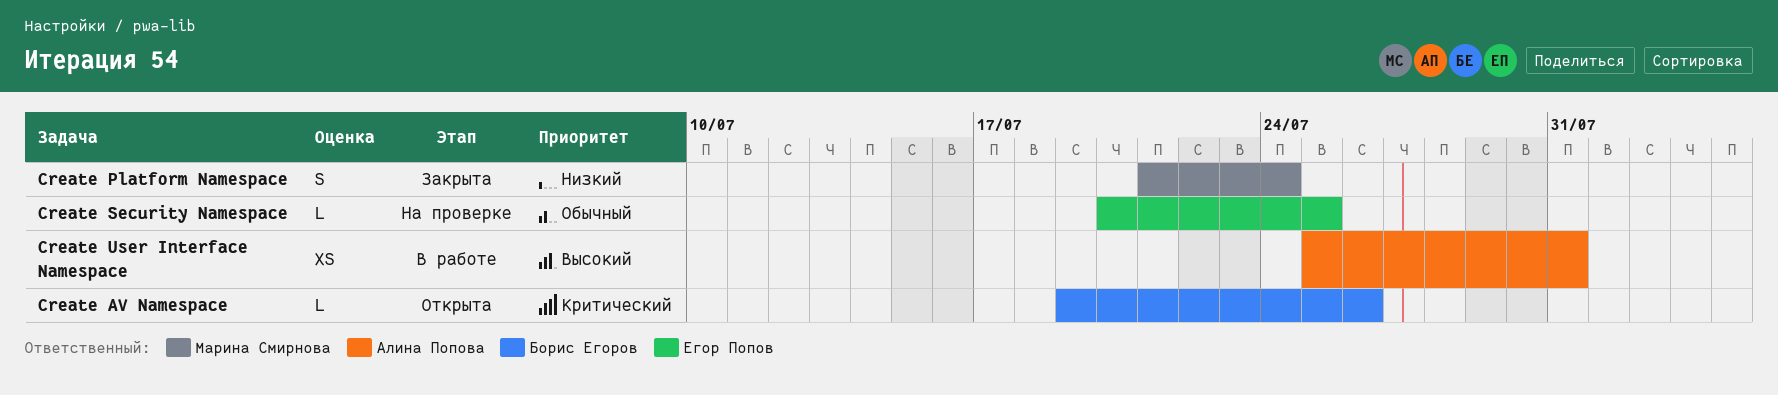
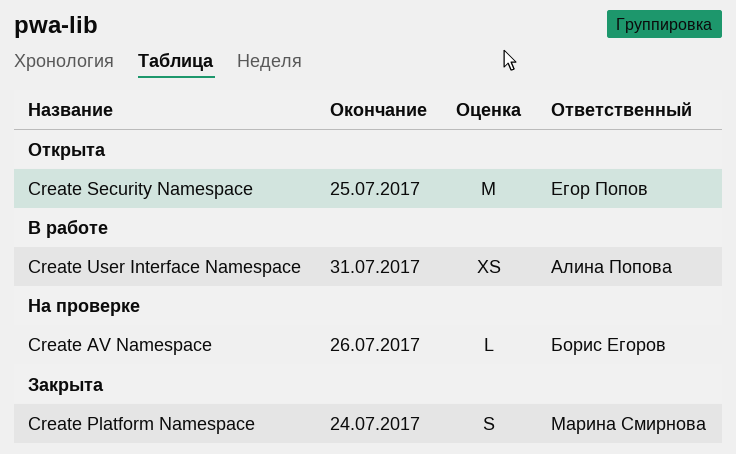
Create AV Namespace, status: Открыта -> На проверке
Create Security Namespace, status: На проверке -> Открыта
Create Security Namespace, estimate: L -> M

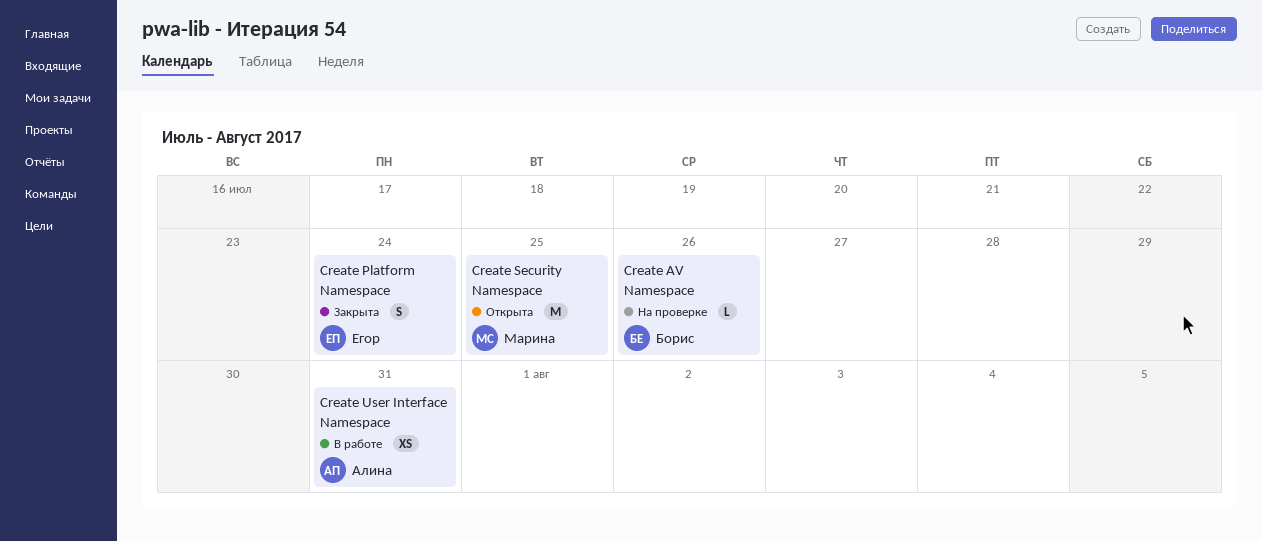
Create Platform Namespace, owner: Марина Смирнова -> Егор Попов
Create Security Namespace, owner: Егор Попов -> Марина Смирнова

